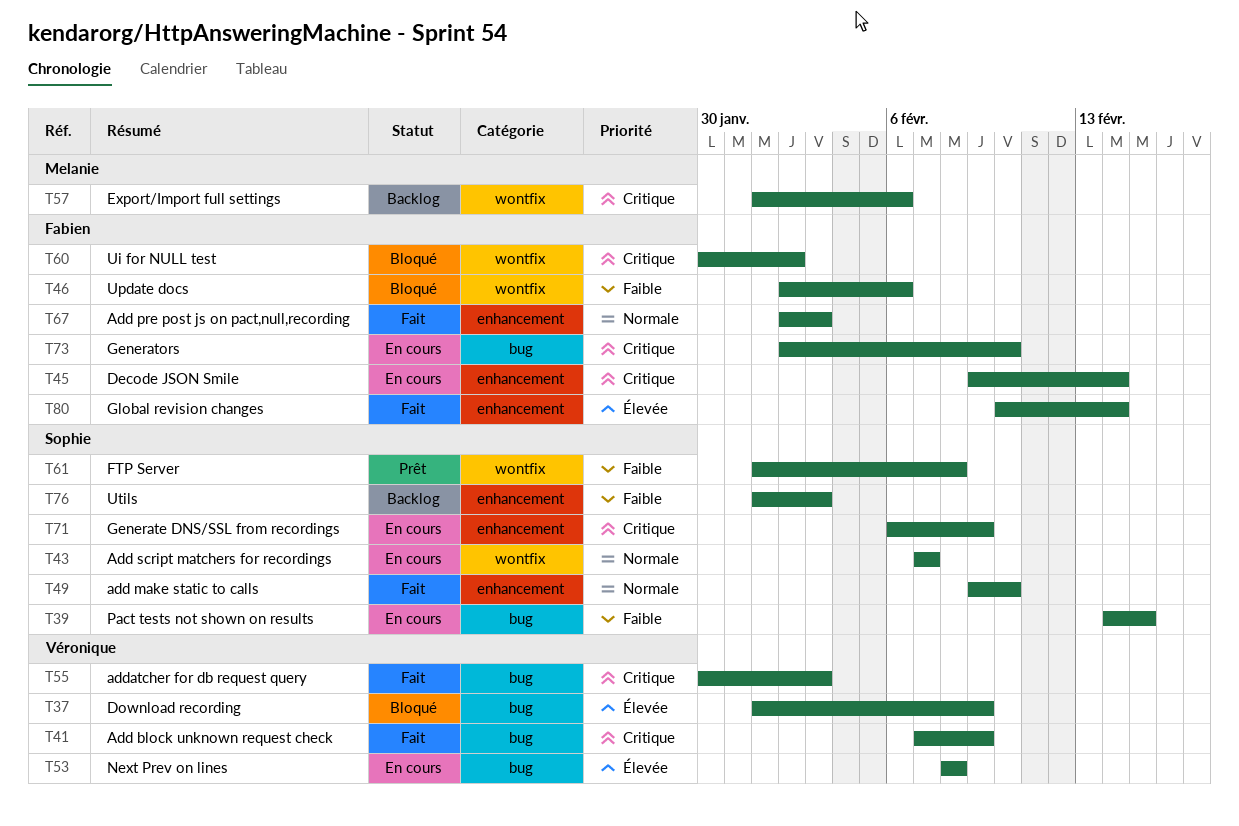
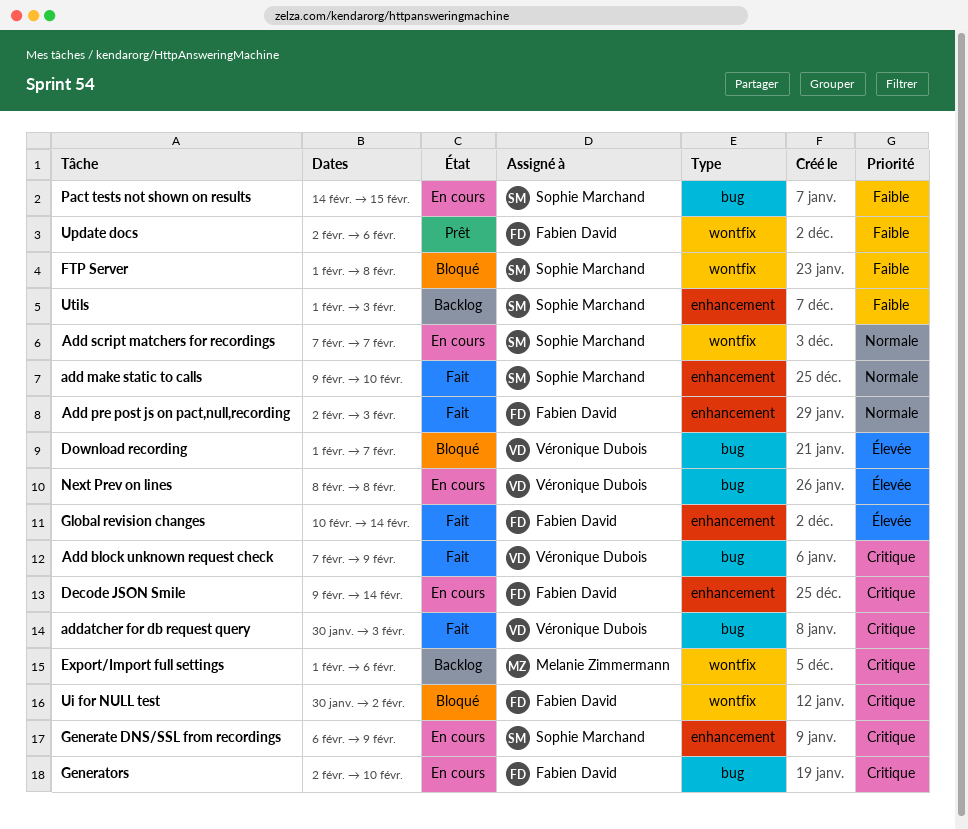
Download recording, due: Feb 9 -> Feb 7
FTP Server, status: Prêt -> Bloqué
Update docs, status: Bloqué -> Prêt

